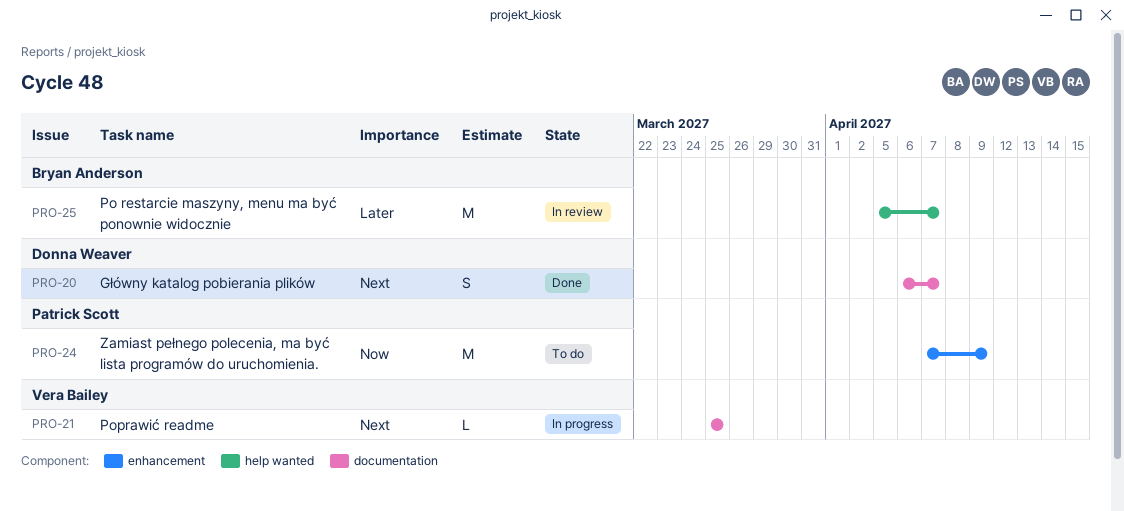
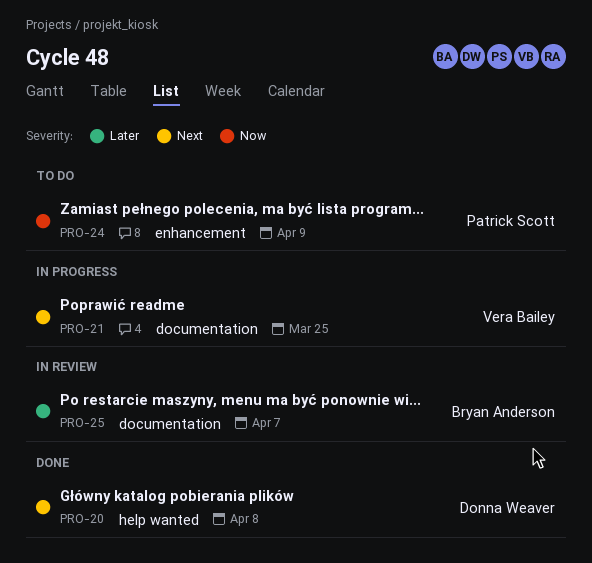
PRO-20, label: documentation -> help wanted
PRO-20, due: Apr 7 -> Apr 8
PRO-25, label: help wanted -> documentation

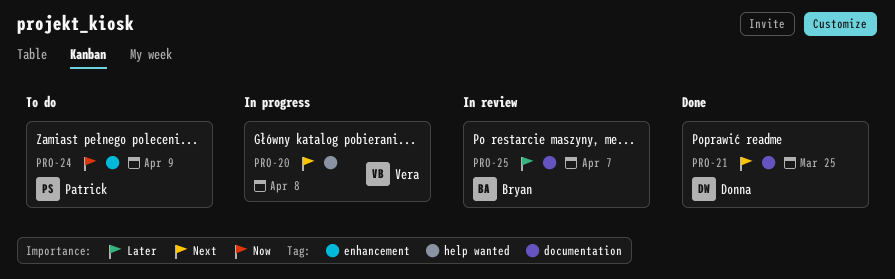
PRO-20, status: Done -> In progress
PRO-20, owner: Donna Weaver -> Vera Bailey
PRO-21, status: In progress -> Done
PRO-21, owner: Vera Bailey -> Donna Weaver

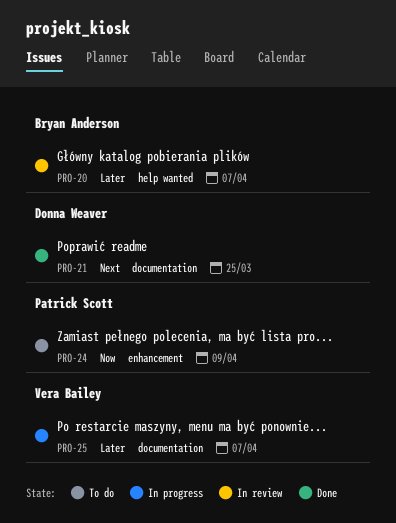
PRO-20, status: In progress -> In review
PRO-20, owner: Vera Bailey -> Bryan Anderson
PRO-20, priority: Next -> Later
PRO-20, due: Apr 8 -> Apr 7
PRO-25, status: In review -> In progress
PRO-25, owner: Bryan Anderson -> Vera Bailey

